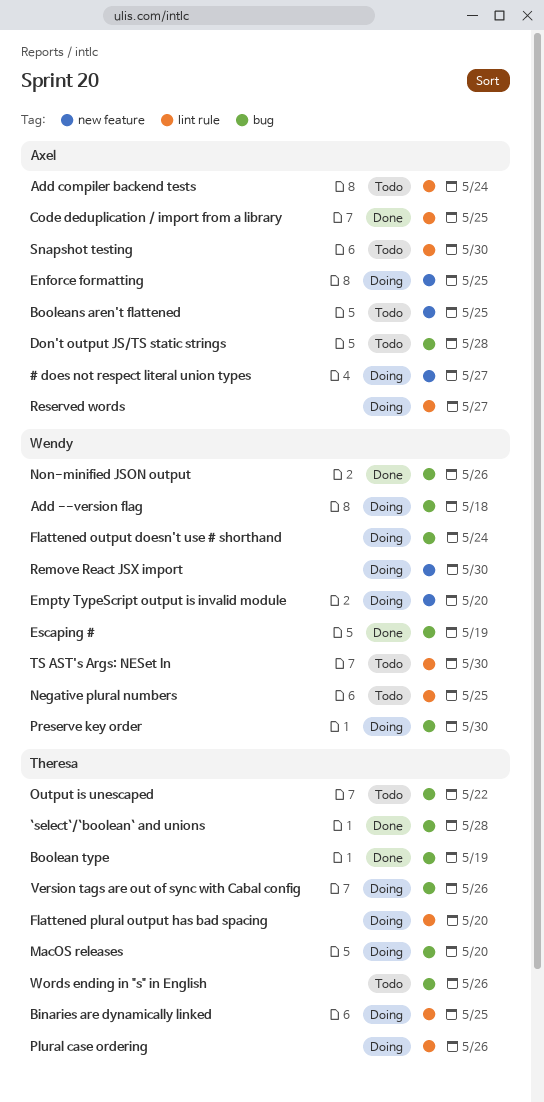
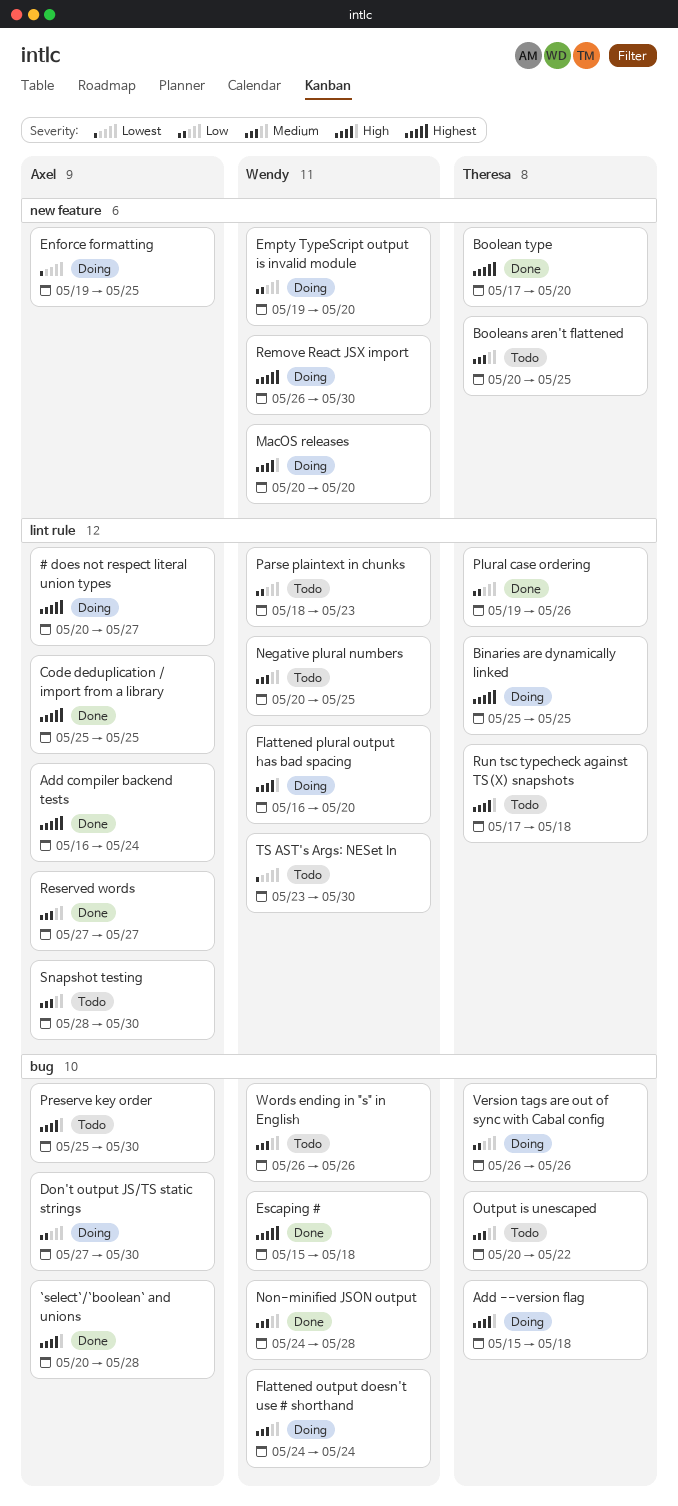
# does not respect literal union types, label: new feature -> lint rule
`select`/`boolean` and unions, owner: Theresa -> Axel
Add --version flag, owner: Wendy -> Theresa
Add compiler backend tests, status: Todo -> Done
Boolean type, label: bug -> new feature
Boolean type, due: May 19 -> May 20
Booleans aren't flattened, owner: Axel -> Theresa
Don't output JS/TS static strings, status: Todo -> Doing
Don't output JS/TS static strings, due: May 28 -> May 30
Escaping #, due: May 19 -> May 18
Flattened plural output has bad spacing, owner: Theresa -> Wendy
MacOS releases, owner: Theresa -> Wendy
MacOS releases, label: bug -> new feature
Non-minified JSON output, due: May 26 -> May 28
Parse plaintext in chunks: none -> present
Plural case ordering, status: Doing -> Done
Preserve key order, status: Doing -> Todo
Preserve key order, owner: Wendy -> Axel
Reserved words, status: Doing -> Done
Run tsc typecheck against TS(X) snapshots: none -> present
Words ending in "s" in English, owner: Theresa -> Wendy

